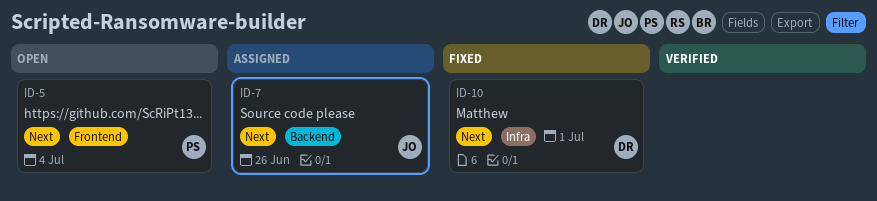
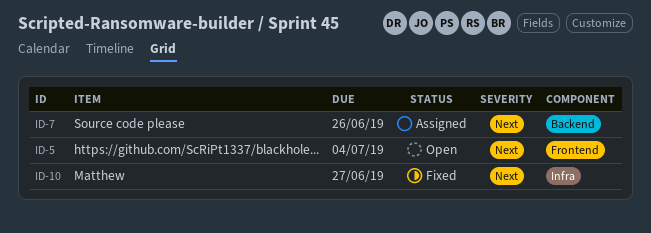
ID-10, due: Jul 1 -> Jun 27

